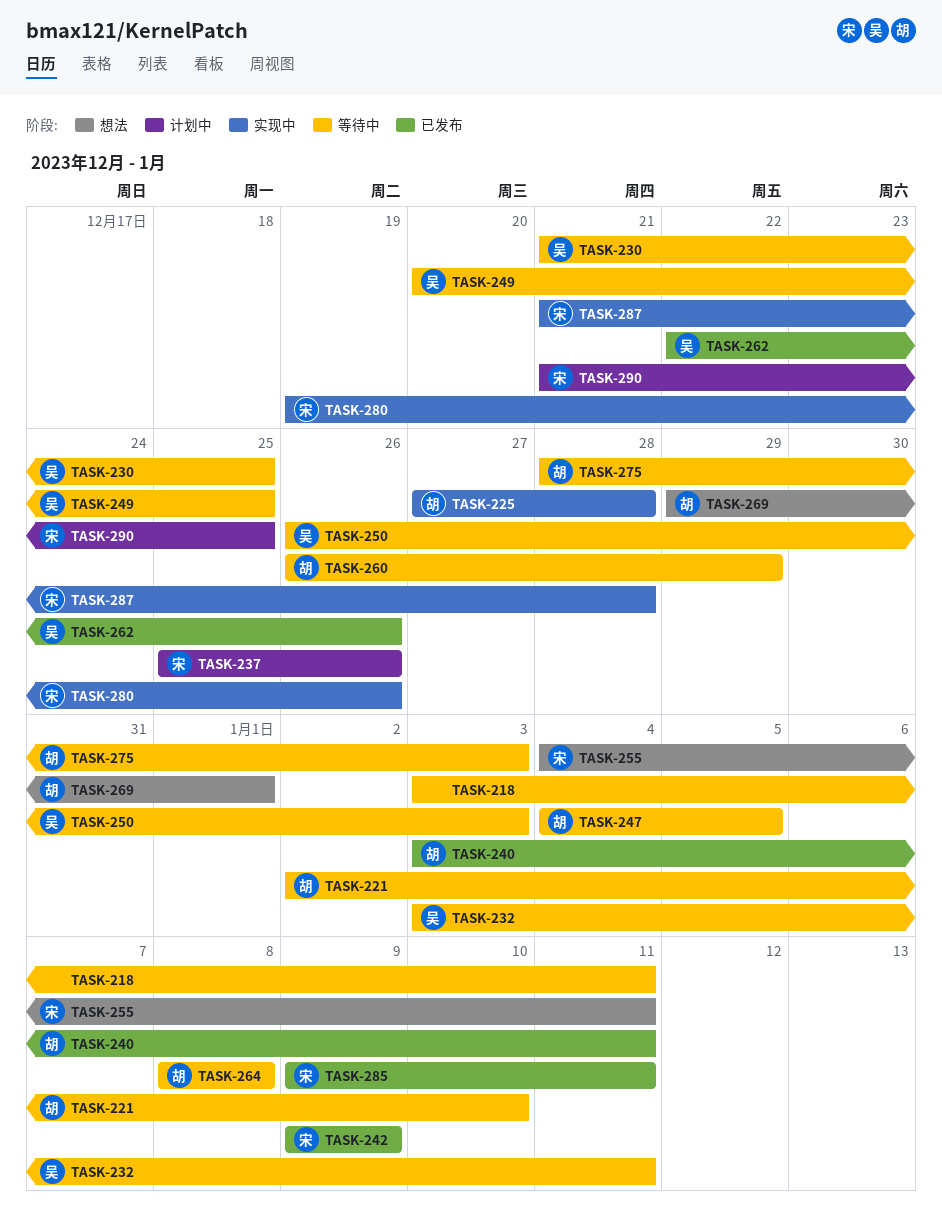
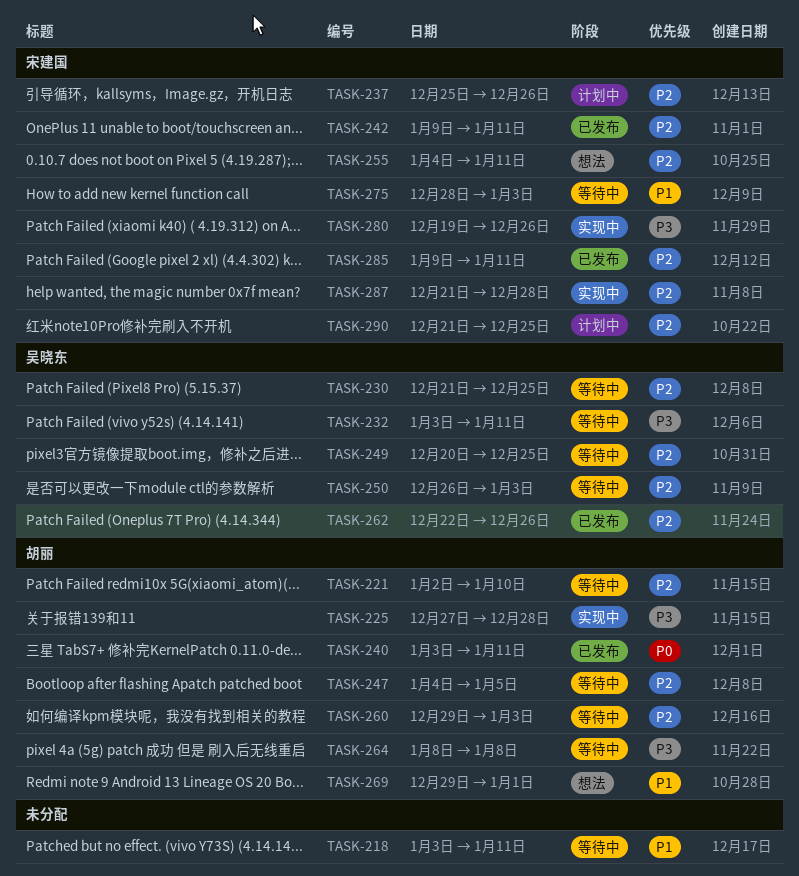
TASK-242, due: Jan 9 -> Jan 11
TASK-260, start: Dec 26 -> Dec 29
TASK-260, due: Dec 29 -> Jan 3
TASK-275, owner: 胡丽 -> 宋建国

